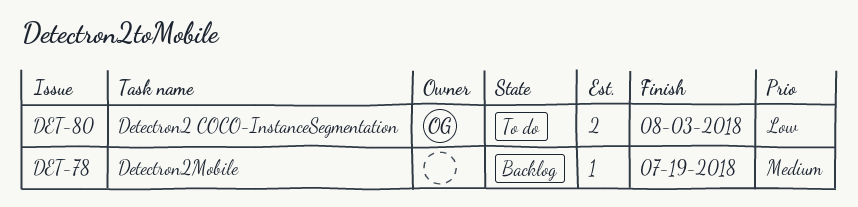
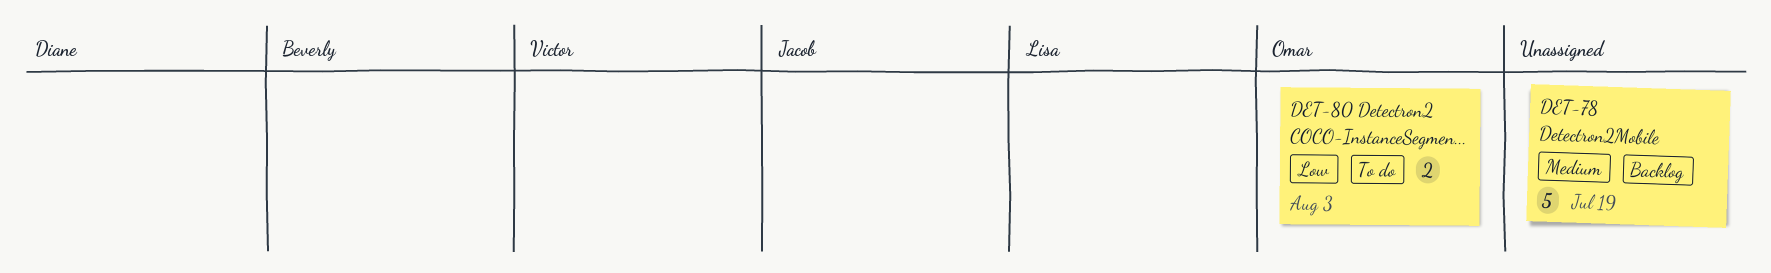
DET-78, estimate: 1 -> 5

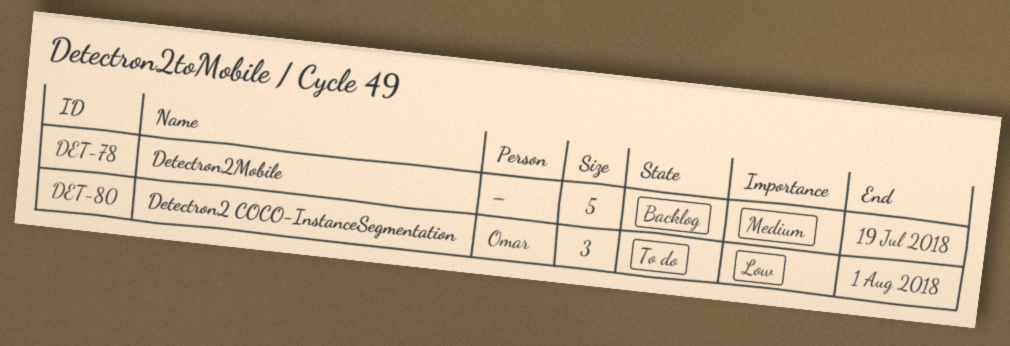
DET-80, estimate: 2 -> 3
DET-80, due: Aug 3 -> Aug 1

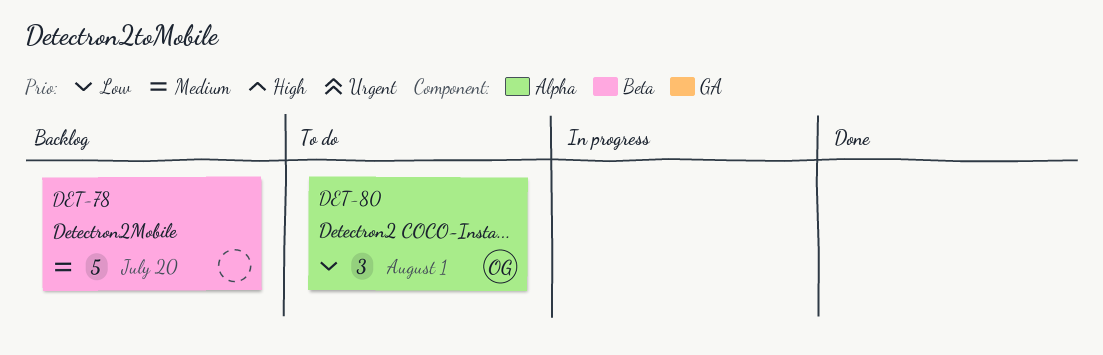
DET-78, due: Jul 19 -> Jul 20

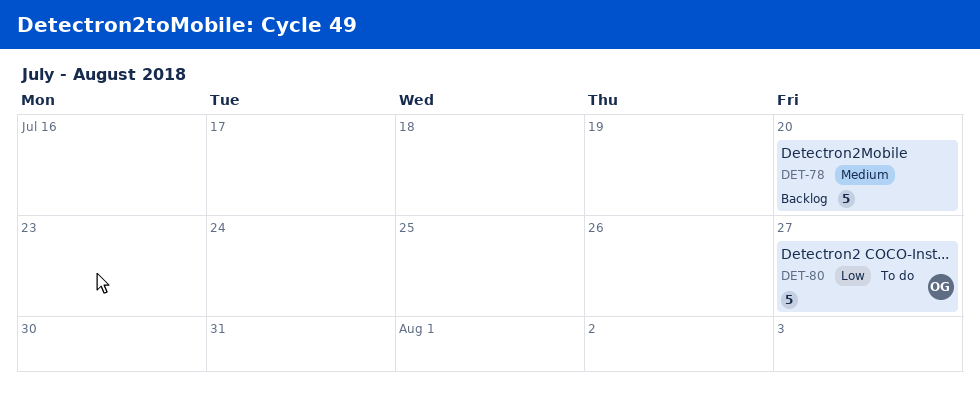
DET-80, estimate: 3 -> 5
DET-80, due: Aug 1 -> Jul 27

